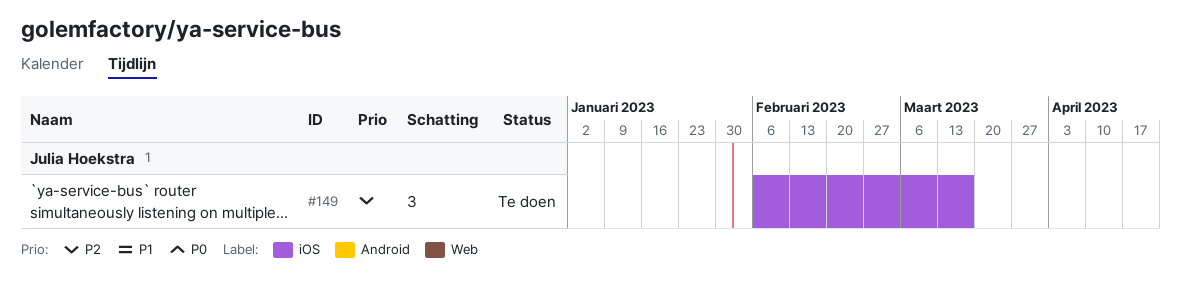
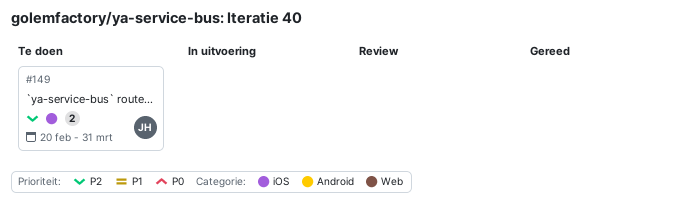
#149, estimate: 3 -> 2
#149, start: Feb 6 -> Feb 20
#149, due: Mar 17 -> Mar 31

